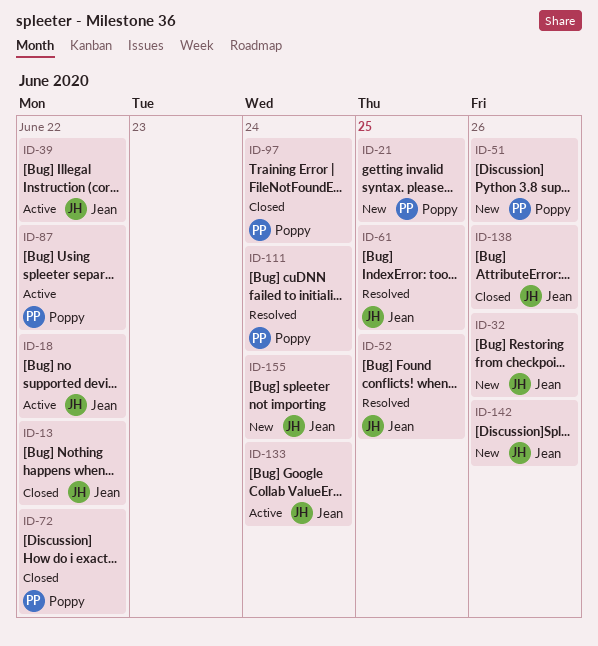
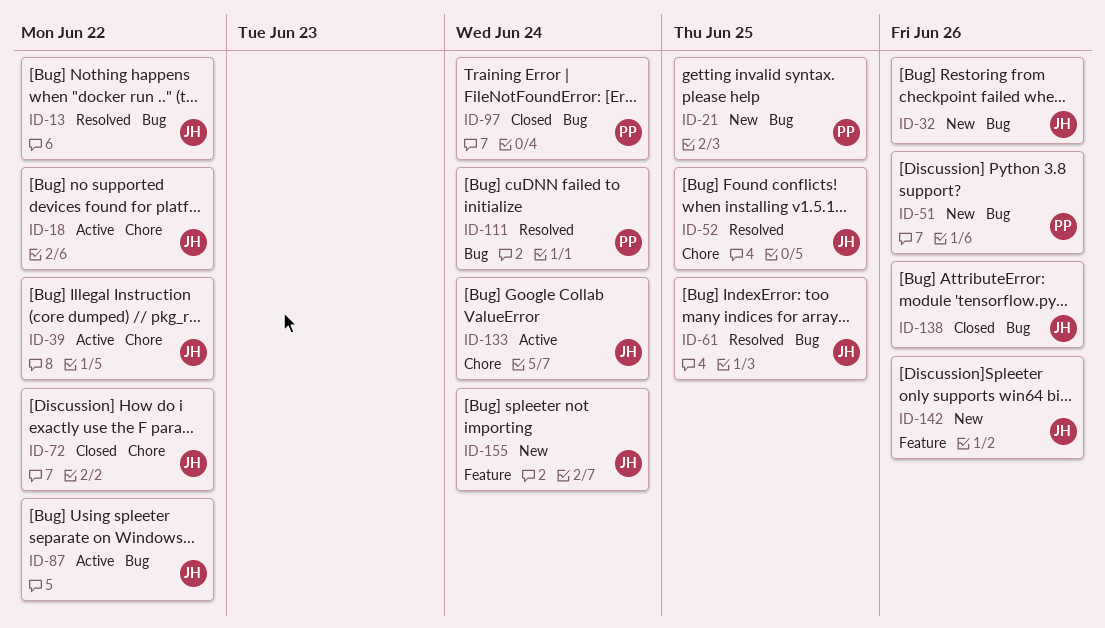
ID-13, status: Closed -> Resolved
ID-72, owner: Poppy -> Jean
ID-87, owner: Poppy -> Jean

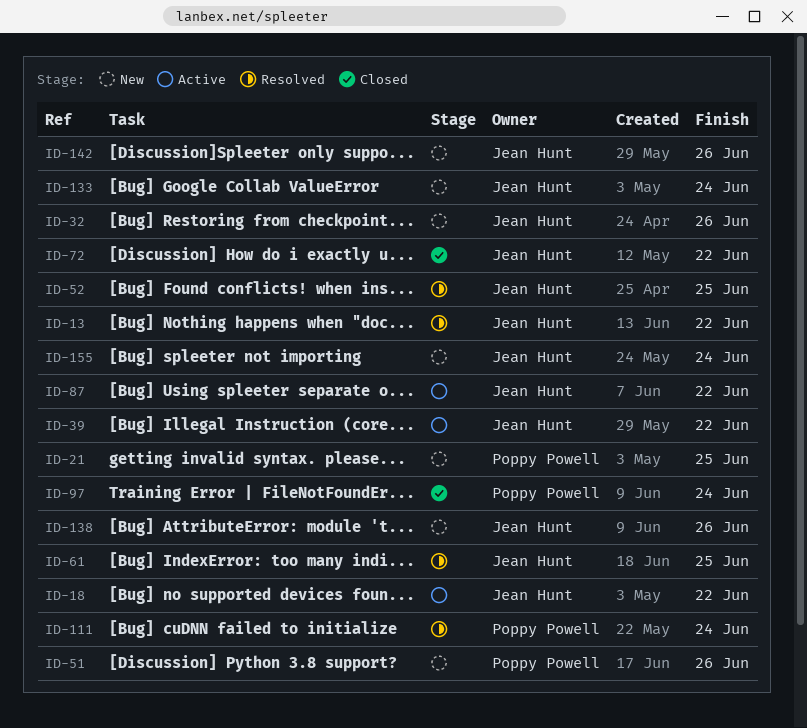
ID-133, status: Active -> New
ID-138, status: Closed -> New

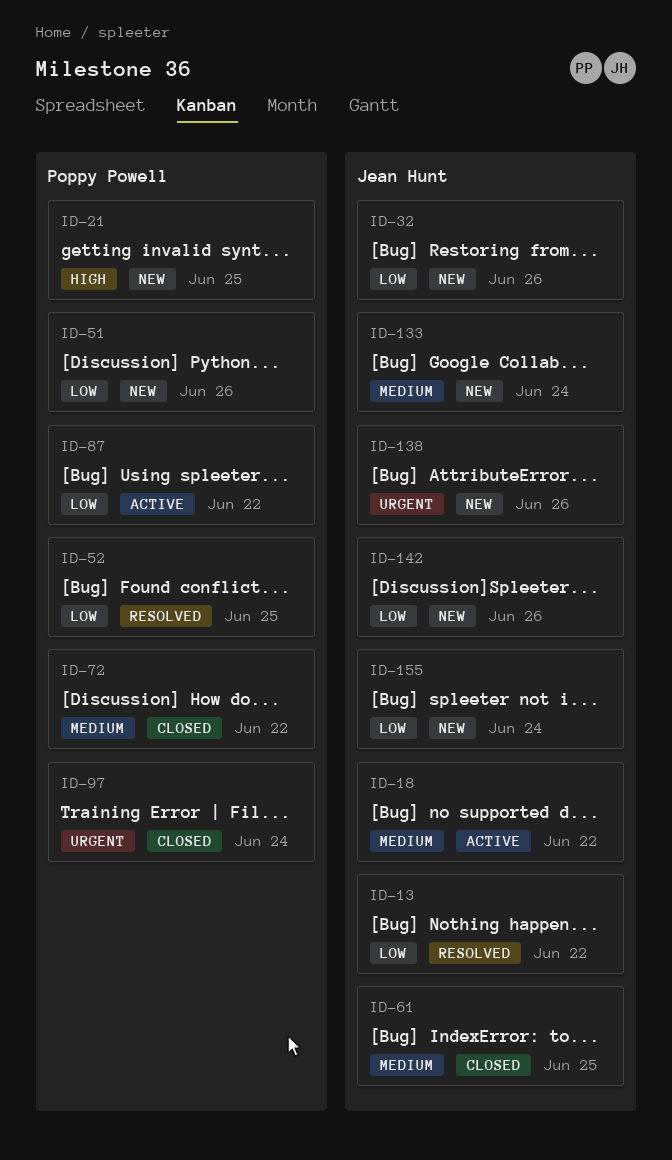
ID-39: present -> none
ID-52, owner: Jean Hunt -> Poppy Powell
ID-61, status: Resolved -> Closed
ID-72, owner: Jean Hunt -> Poppy Powell
ID-87, owner: Jean Hunt -> Poppy Powell
ID-111: present -> none

